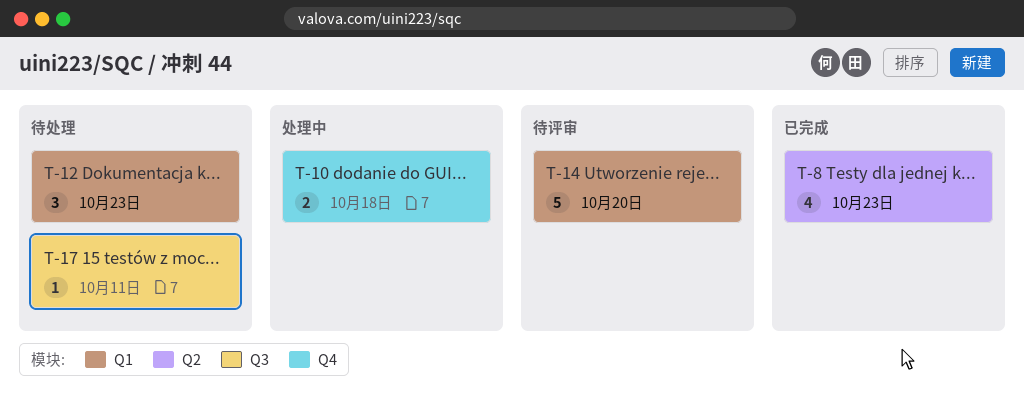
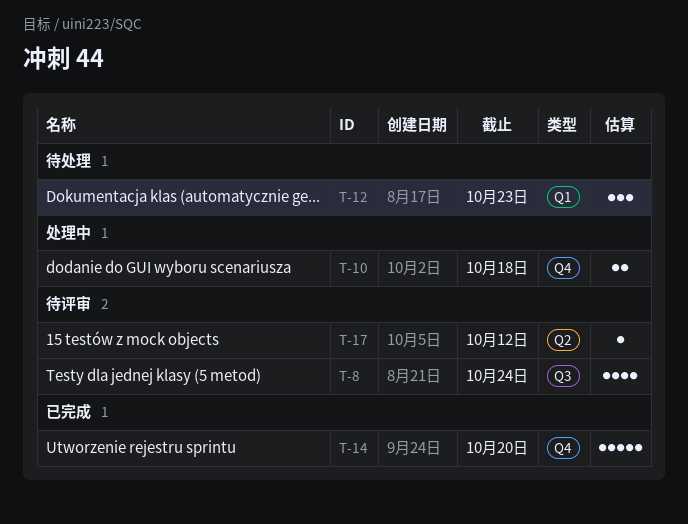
T-8, status: 已完成 -> 待评审
T-8, label: Q2 -> Q3
T-8, due: Oct 23 -> Oct 24
T-14, status: 待评审 -> 已完成
T-14, label: Q1 -> Q4
T-17, status: 待处理 -> 待评审
T-17, label: Q3 -> Q2
T-17, due: Oct 11 -> Oct 12

